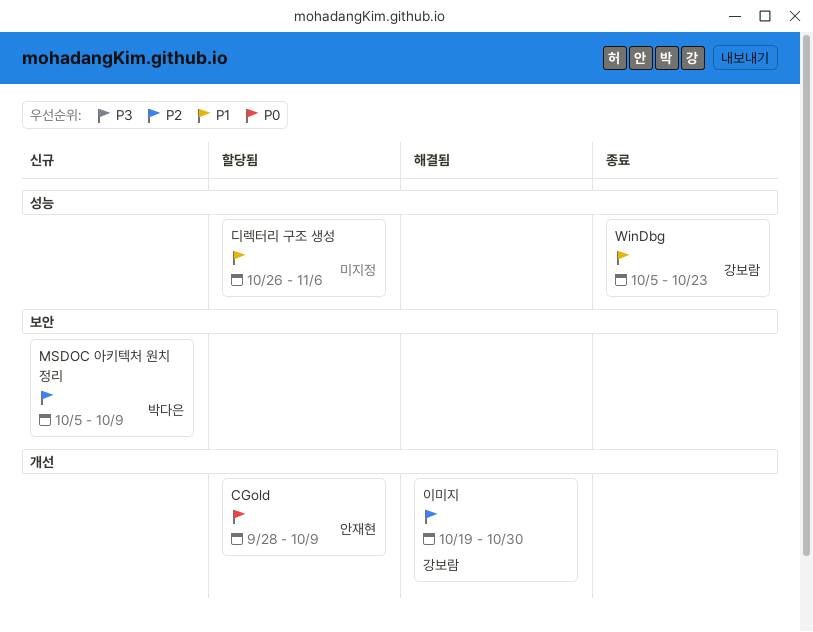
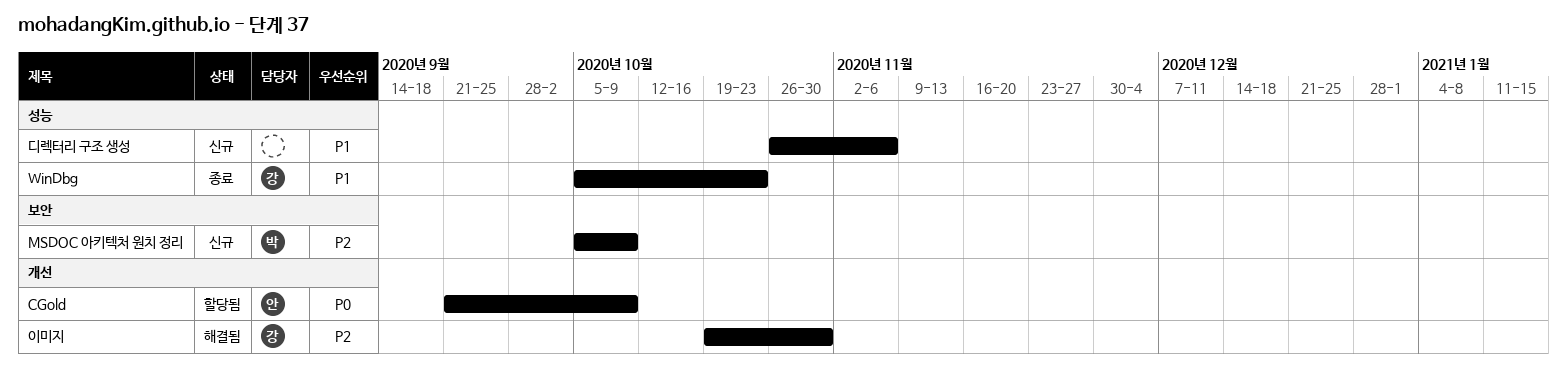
CGold, start: Sep 28 -> Sep 21
디렉터리 구조 생성, status: 할당됨 -> 신규

